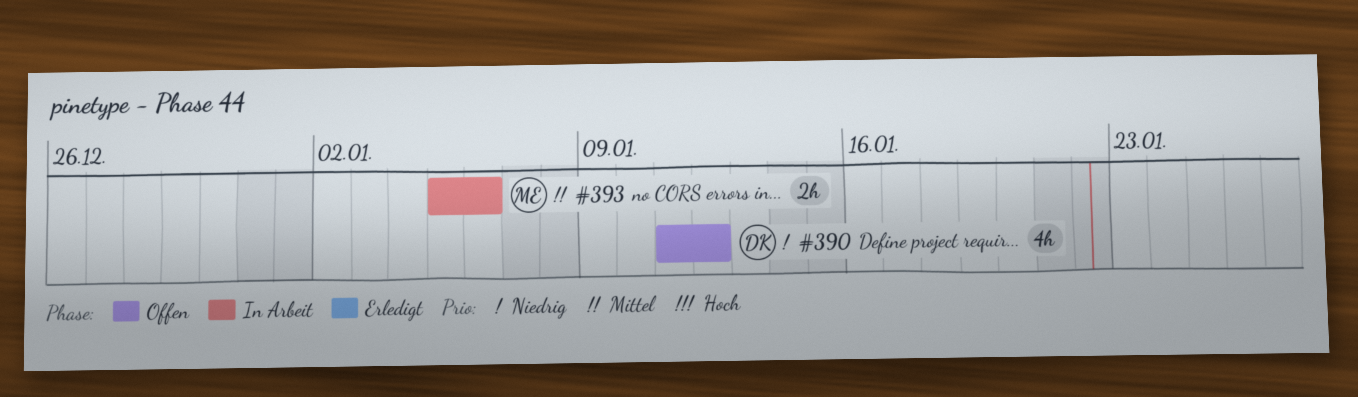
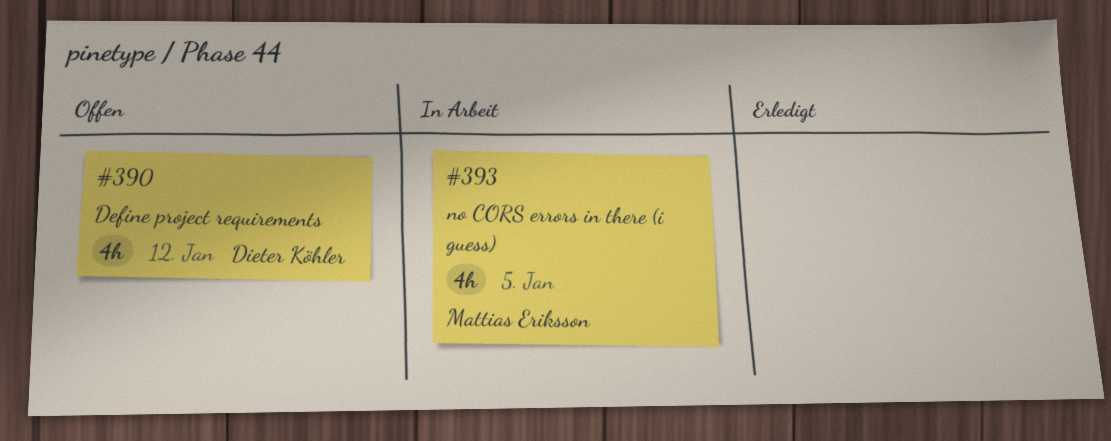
#393, estimate: 2h -> 4h
#393, due: Jan 6 -> Jan 5

